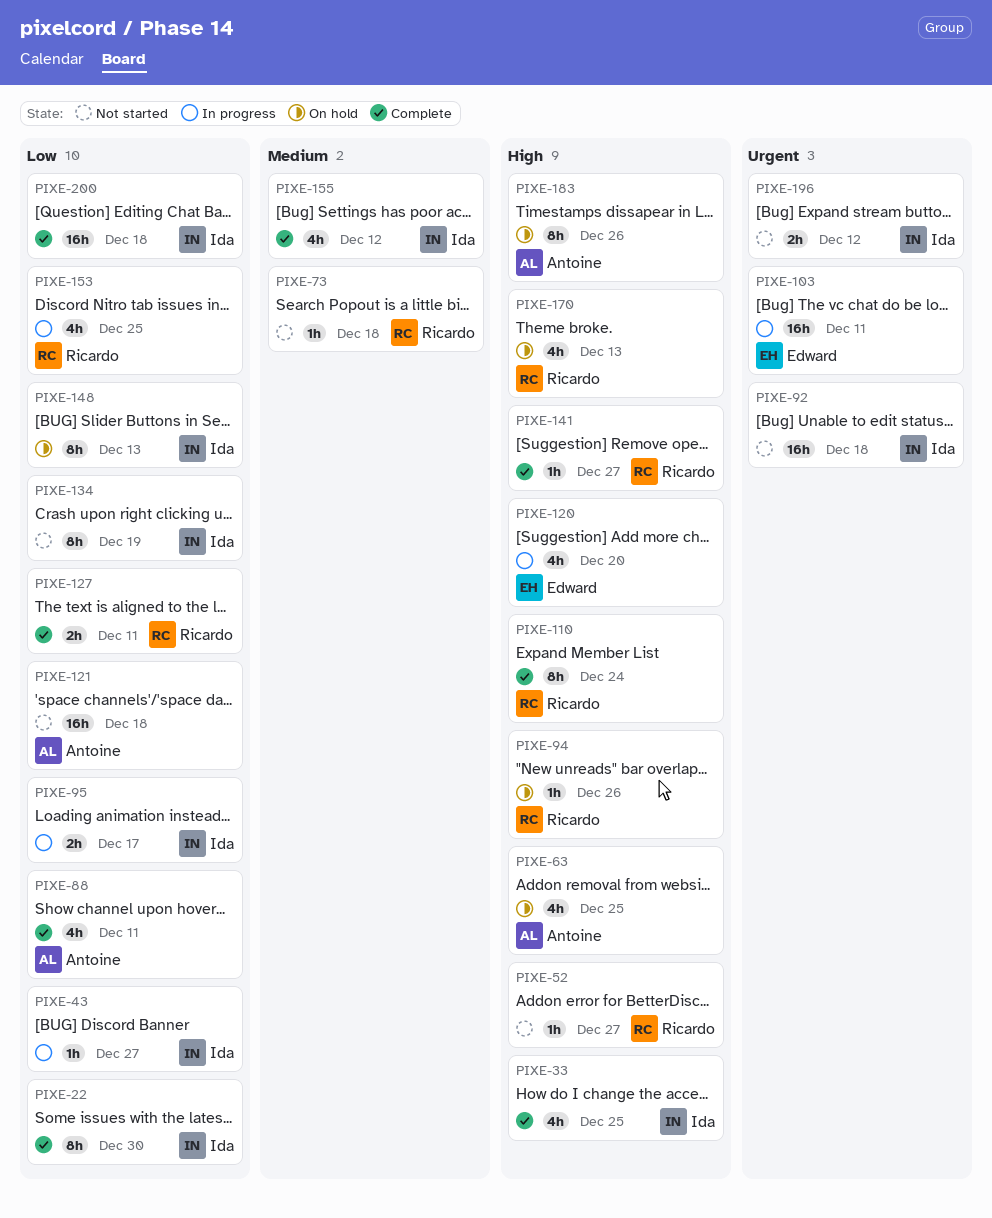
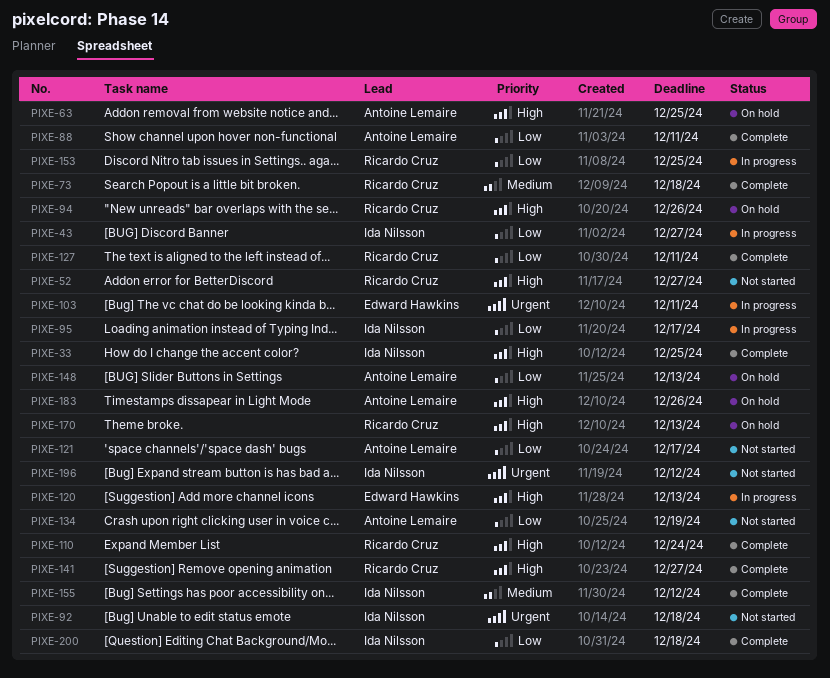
PIXE-22: present -> none
PIXE-73, status: Not started -> Complete
PIXE-120, due: Dec 20 -> Dec 13
PIXE-121, due: Dec 18 -> Dec 17
PIXE-134, owner: Ida Nilsson -> Antoine Lemaire
PIXE-148, owner: Ida Nilsson -> Antoine Lemaire

